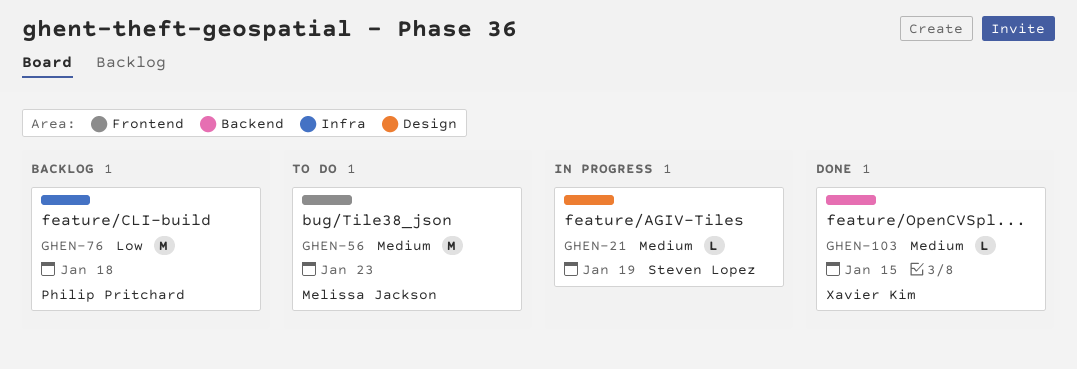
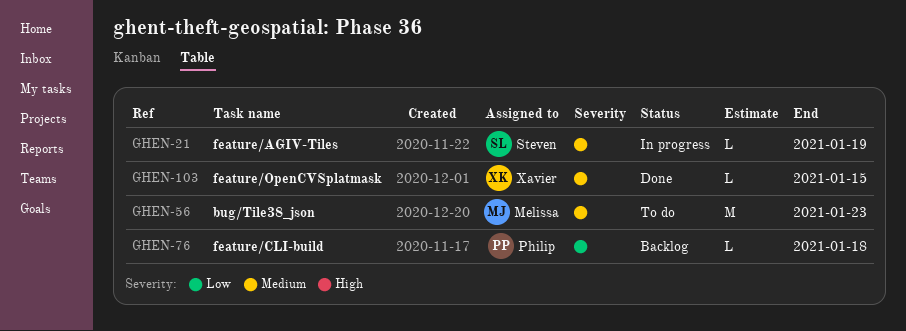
GHEN-76, estimate: M -> L

